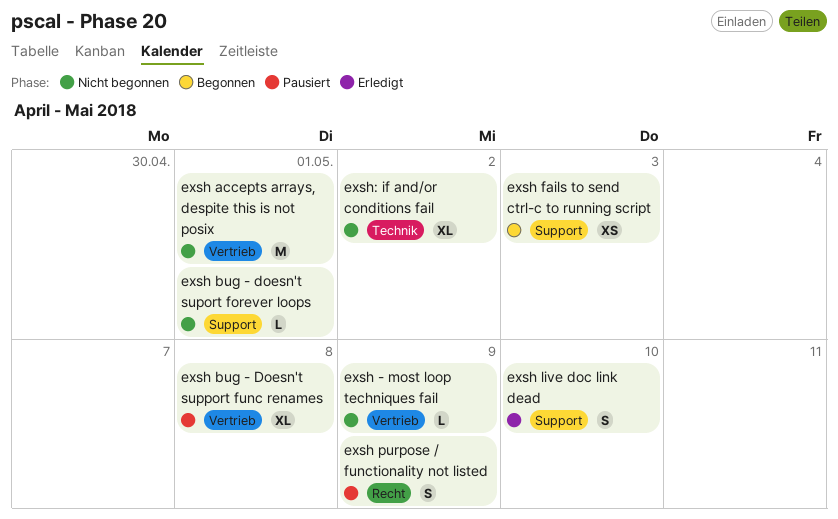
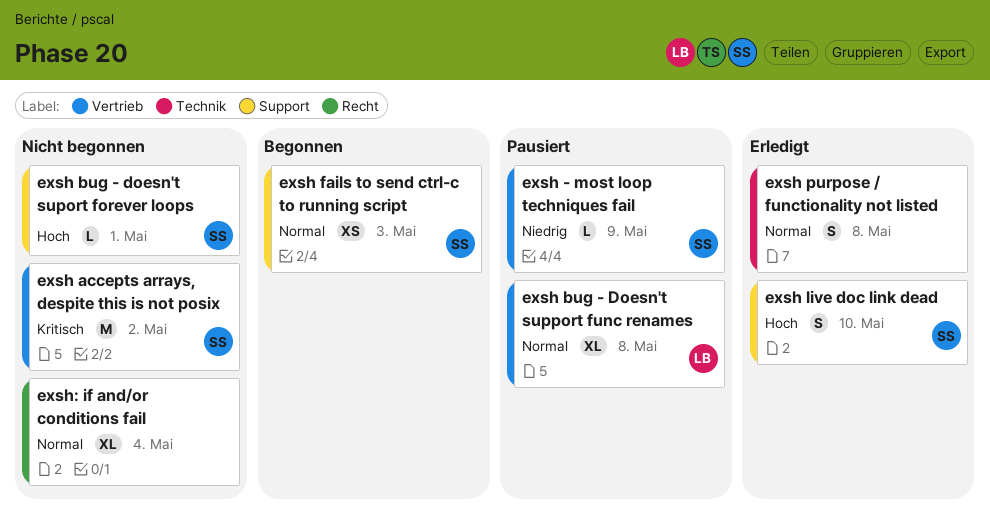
exsh - most loop techniques fail, status: Nicht begonnen -> Pausiert
exsh accepts arrays, despite this is not posix, due: May 1 -> May 2
exsh purpose / functionality not listed, status: Pausiert -> Erledigt
exsh purpose / functionality not listed, label: Recht -> Technik
exsh purpose / functionality not listed, due: May 9 -> May 8
exsh: if and/or conditions fail, label: Technik -> Recht
exsh: if and/or conditions fail, due: May 2 -> May 4

